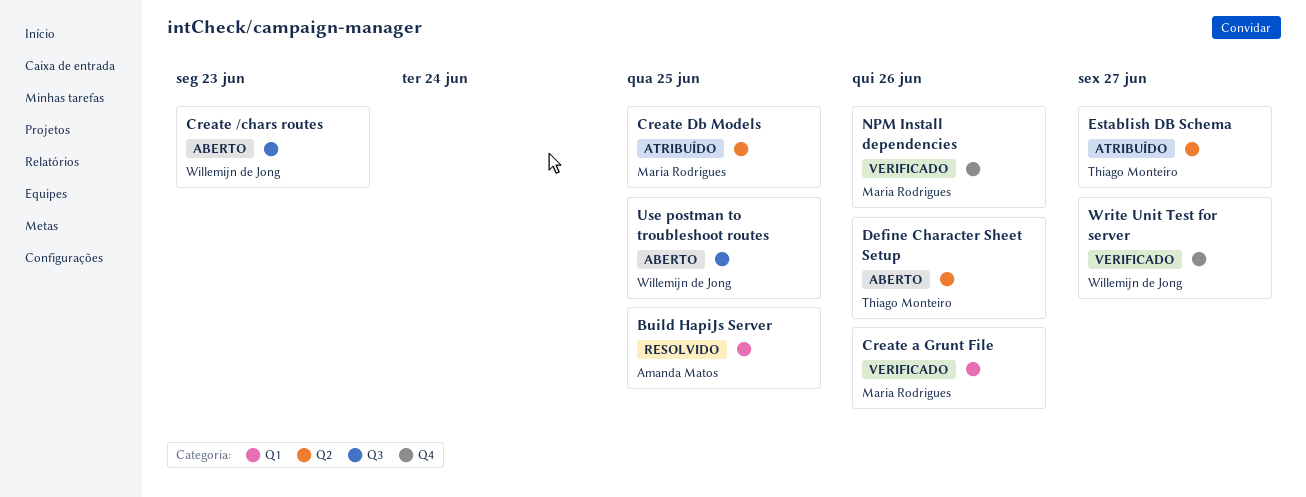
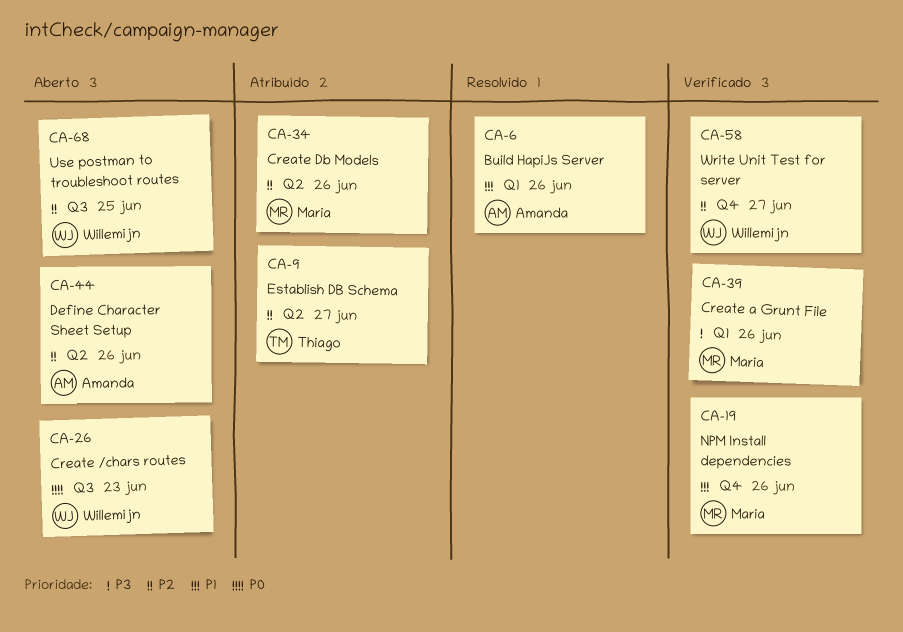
Build HapiJs Server, due: Jun 25 -> Jun 26
Create Db Models, due: Jun 25 -> Jun 26
Define Character Sheet Setup, owner: Thiago Monteiro -> Amanda Matos

